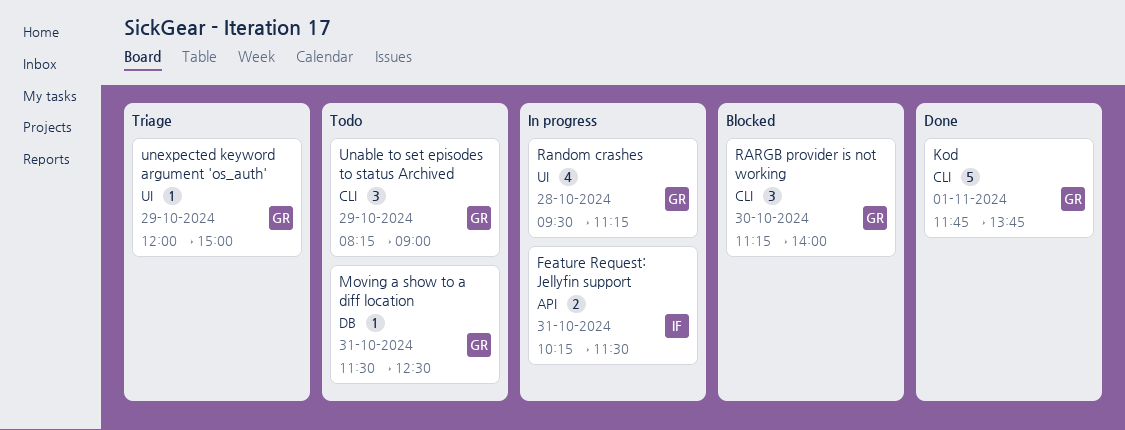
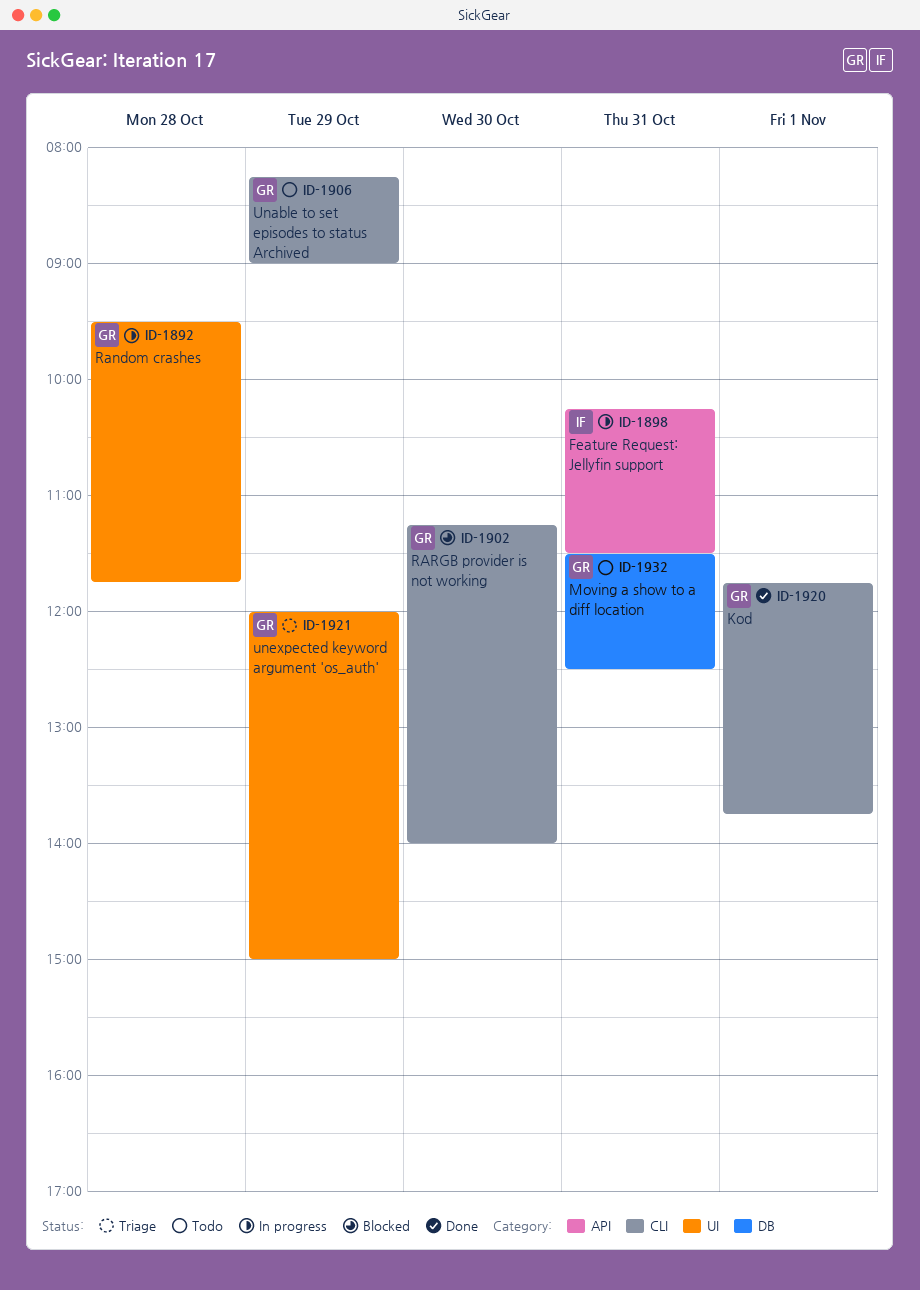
Random crashes, ends: 11:15 -> 11:45

